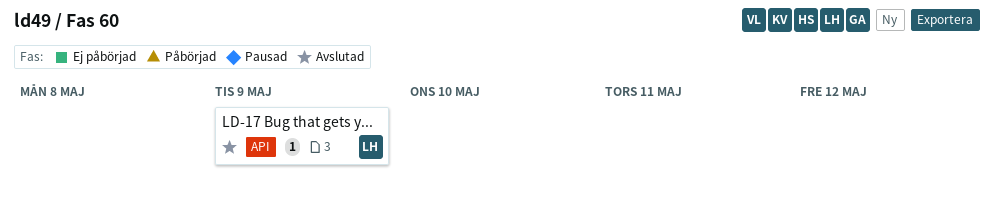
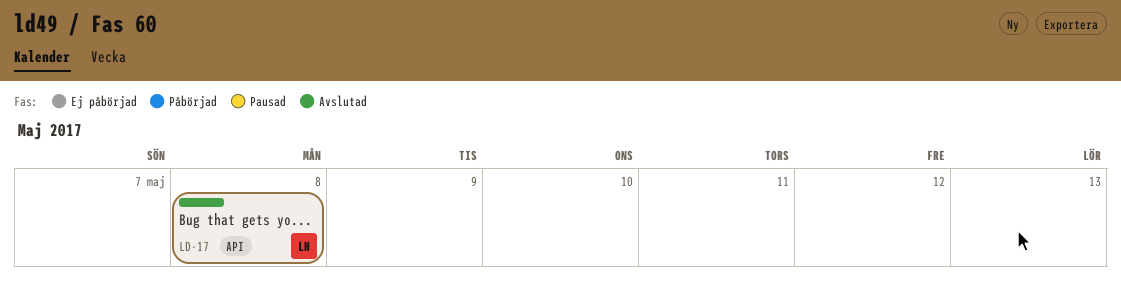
LD-17, due: May 9 -> May 8

